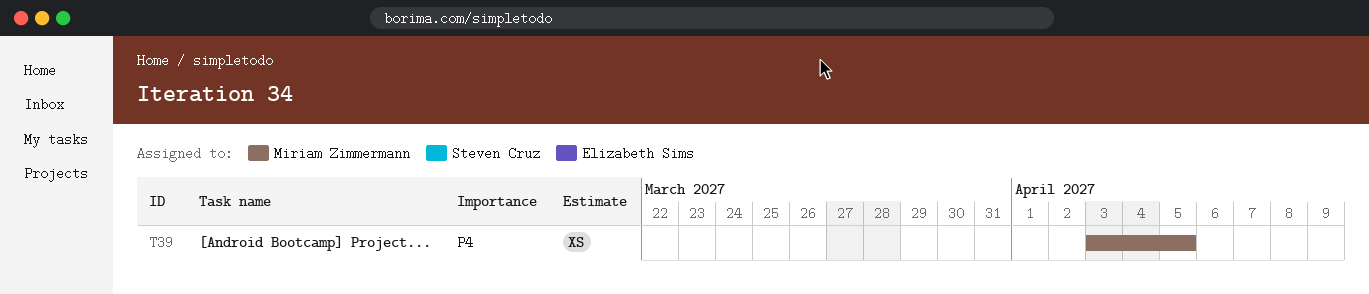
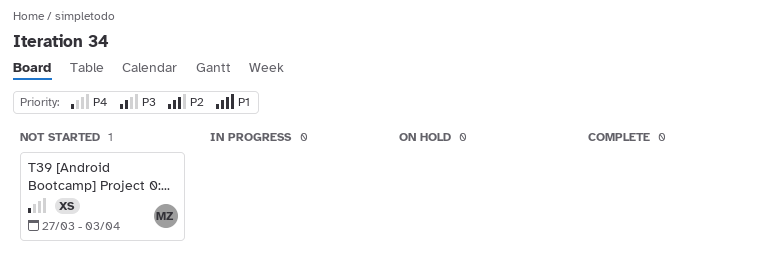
T39, start: Apr 3 -> Mar 27
T39, due: Apr 5 -> Apr 3

